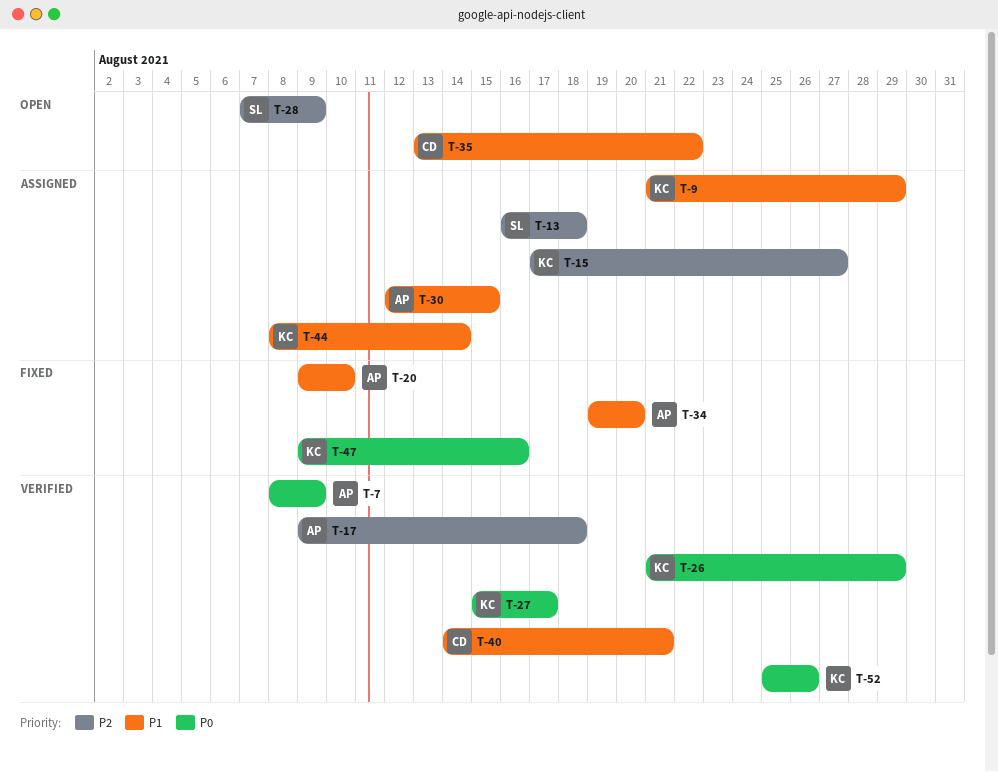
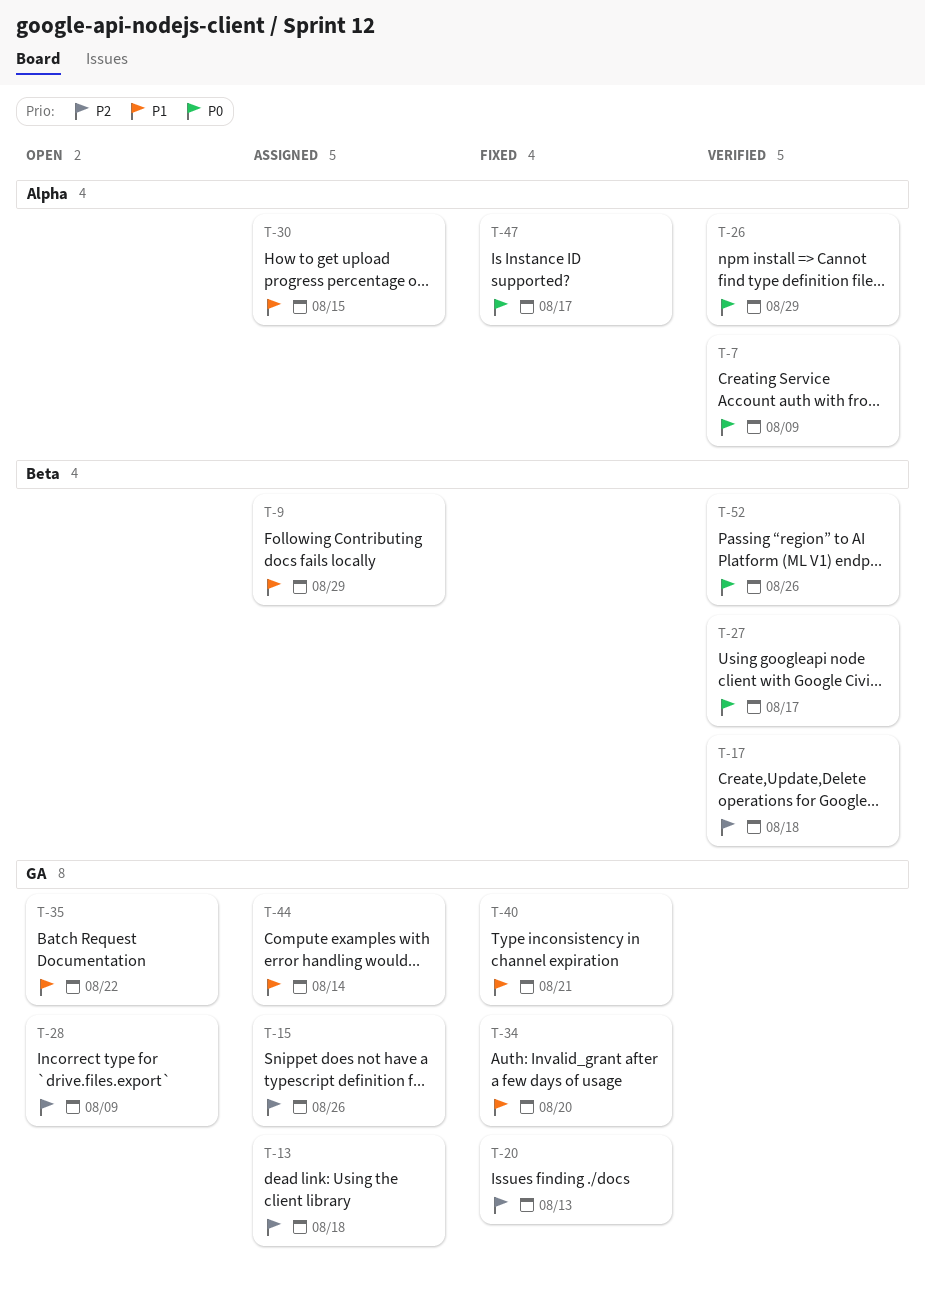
T-15, due: Aug 27 -> Aug 26
T-20, priority: P1 -> P2
T-20, due: Aug 10 -> Aug 13
T-40, status: Verified -> Fixed
T-47, due: Aug 16 -> Aug 17

